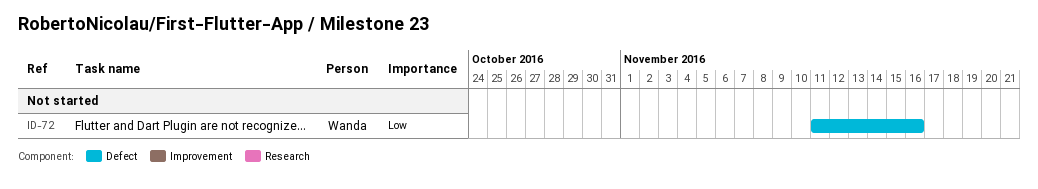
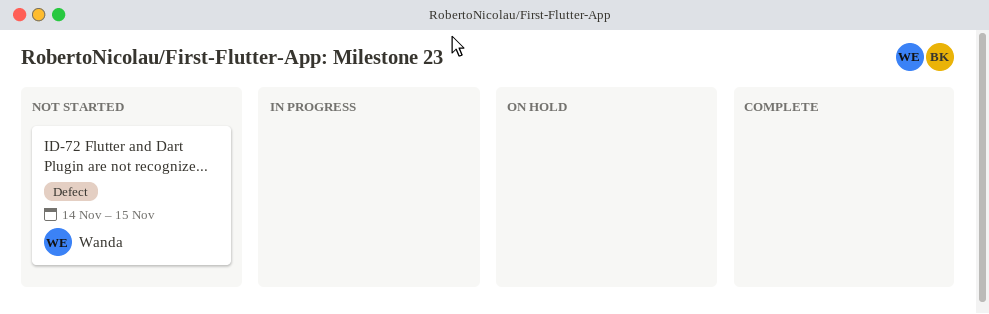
ID-72, start: Nov 11 -> Nov 14
ID-72, due: Nov 16 -> Nov 15

